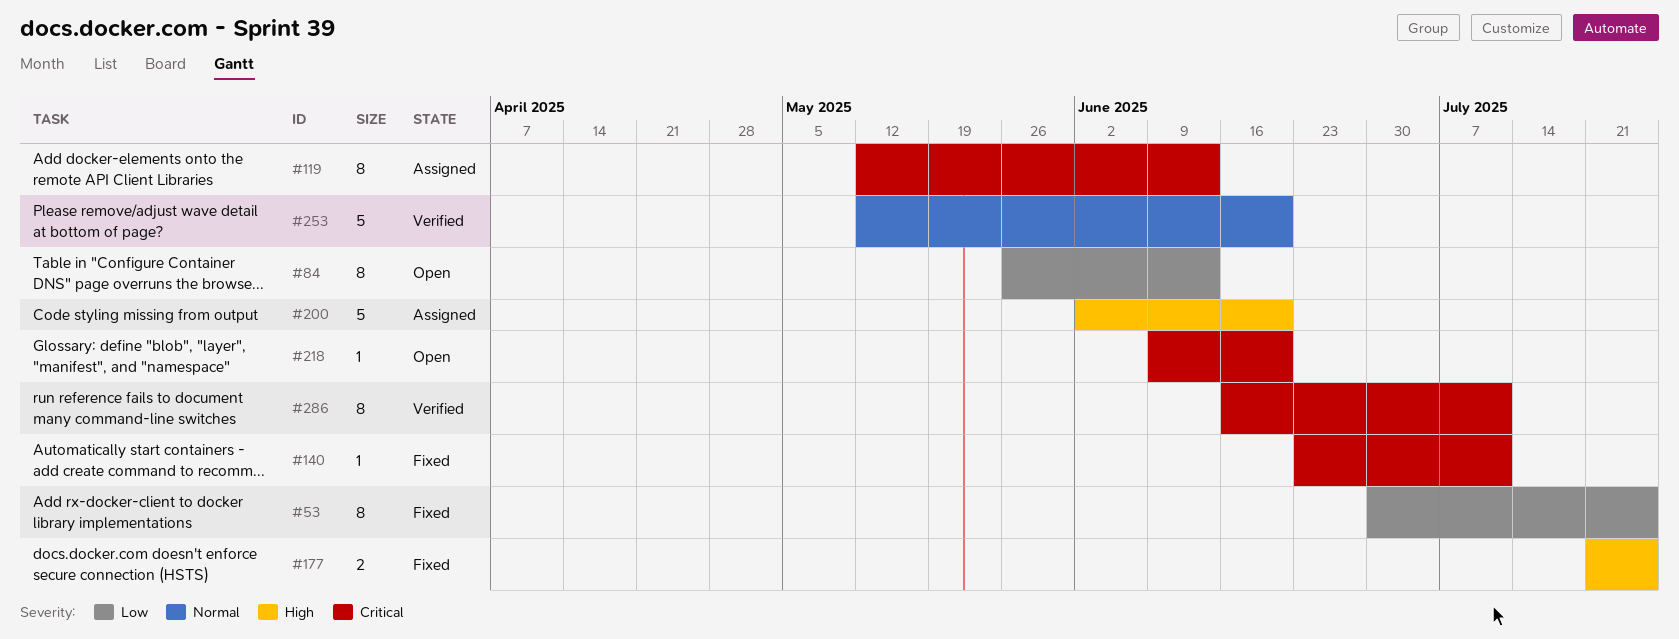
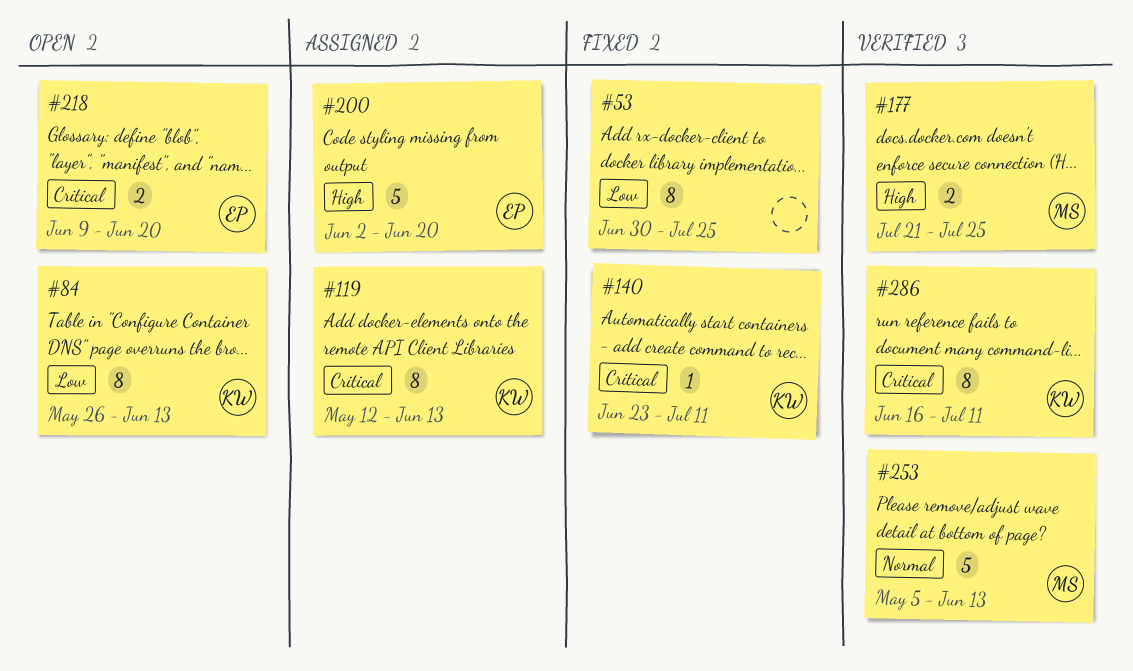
#177, status: Fixed -> Verified
#218, estimate: 1 -> 2
#253, start: May 12 -> May 5
#253, due: Jun 20 -> Jun 13

